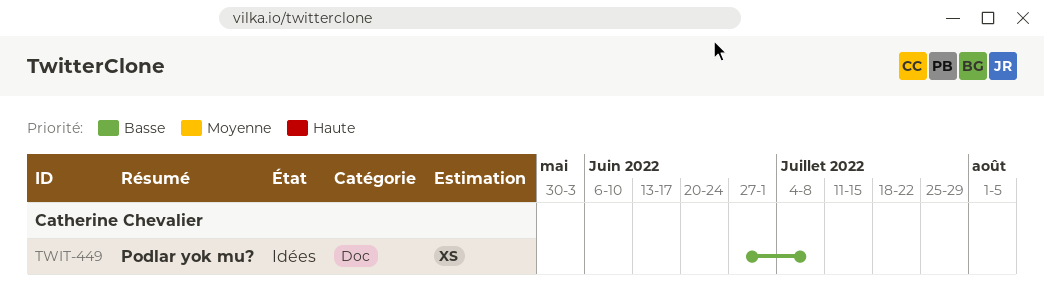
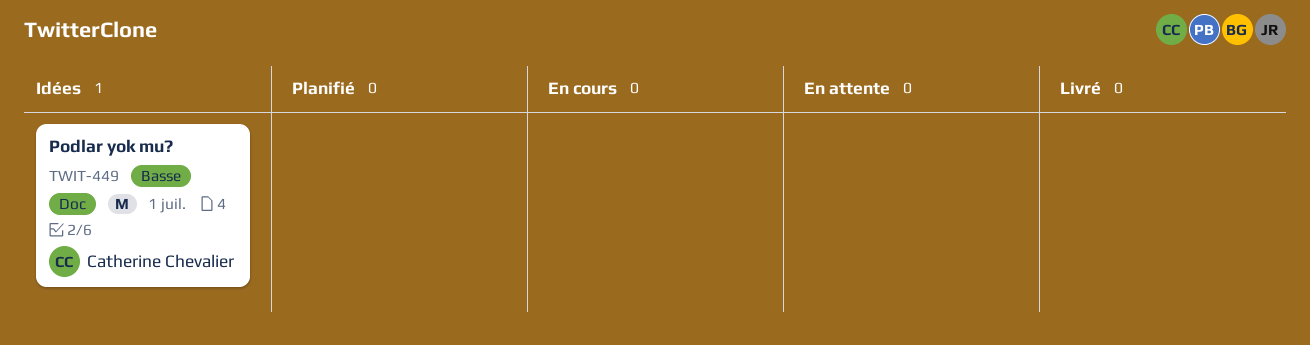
TWIT-449, estimate: XS -> M
TWIT-449, due: Jul 8 -> Jul 1

